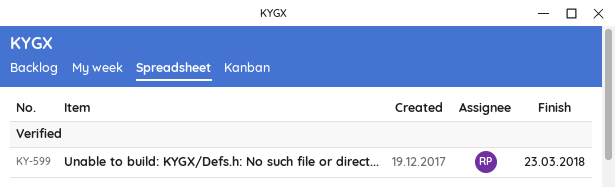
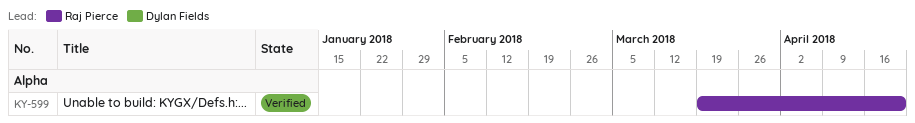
KY-599, due: Mar 23 -> Apr 20

